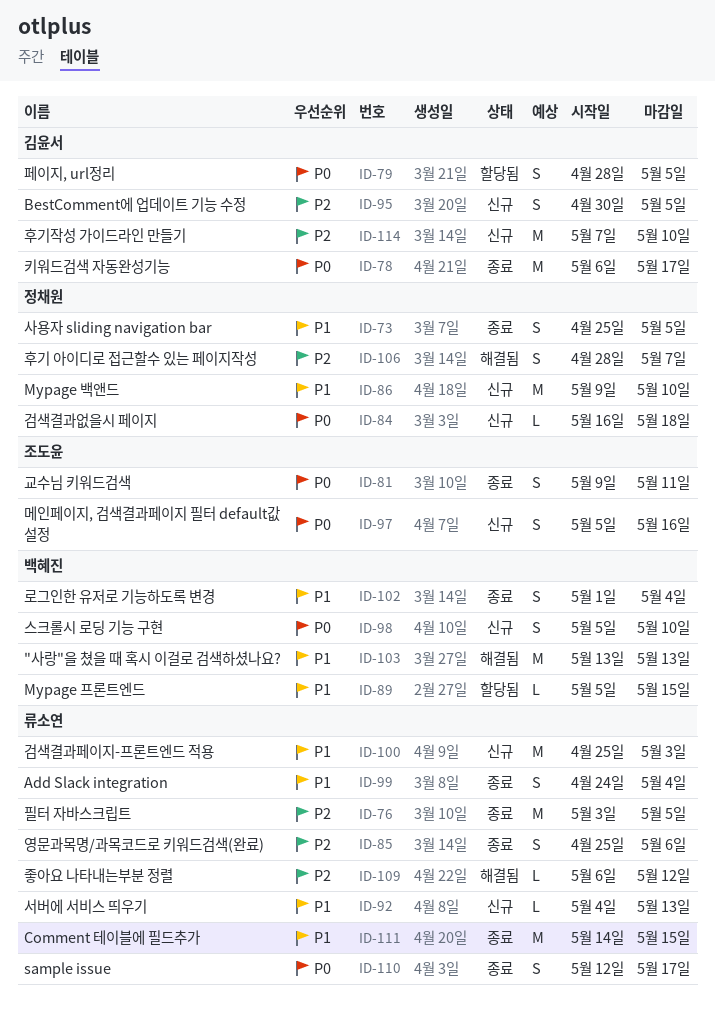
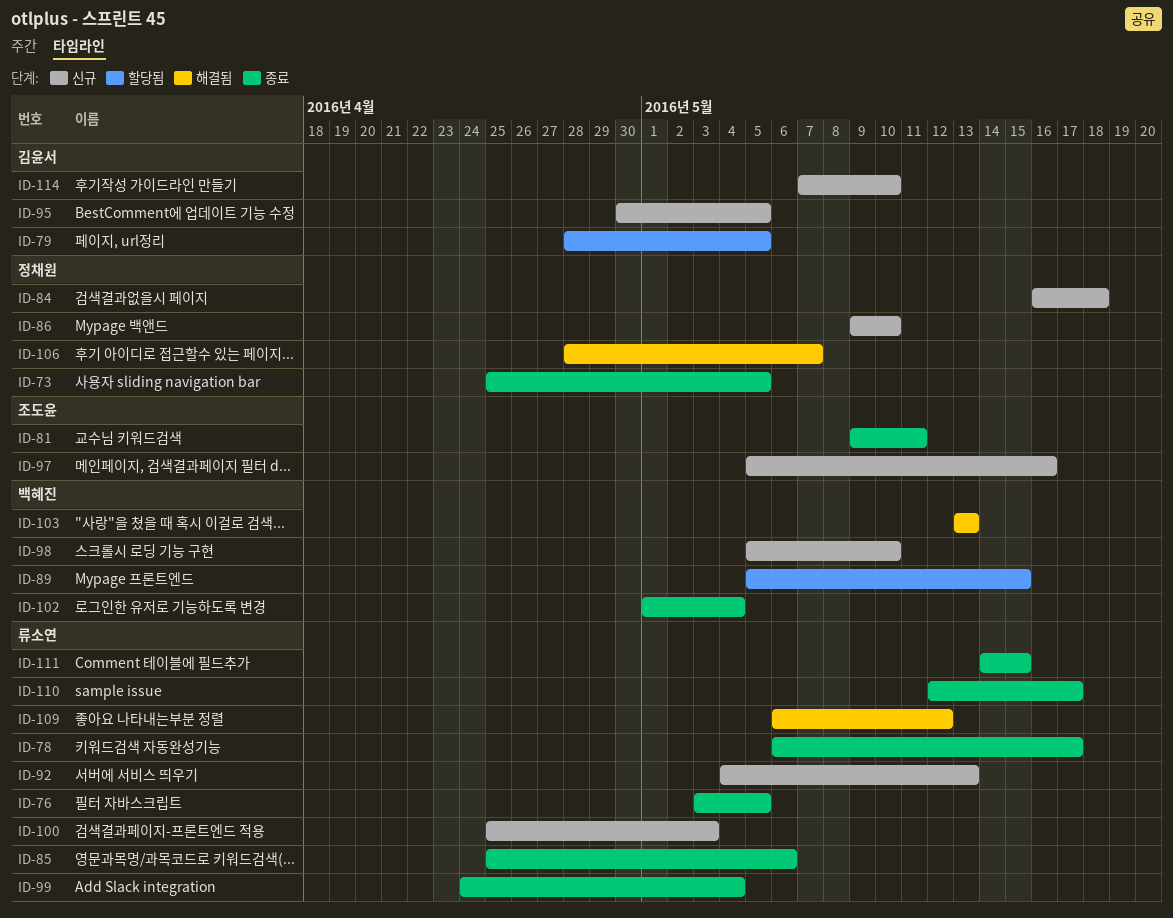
ID-78, owner: 김윤서 -> 류소연

